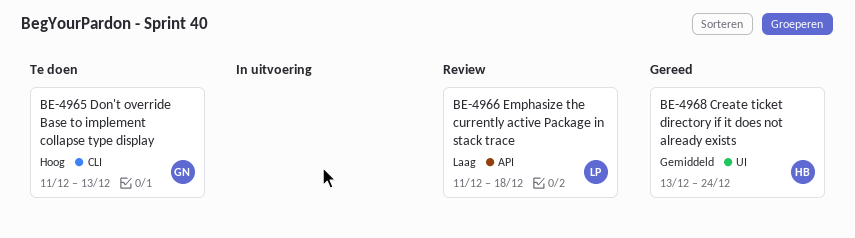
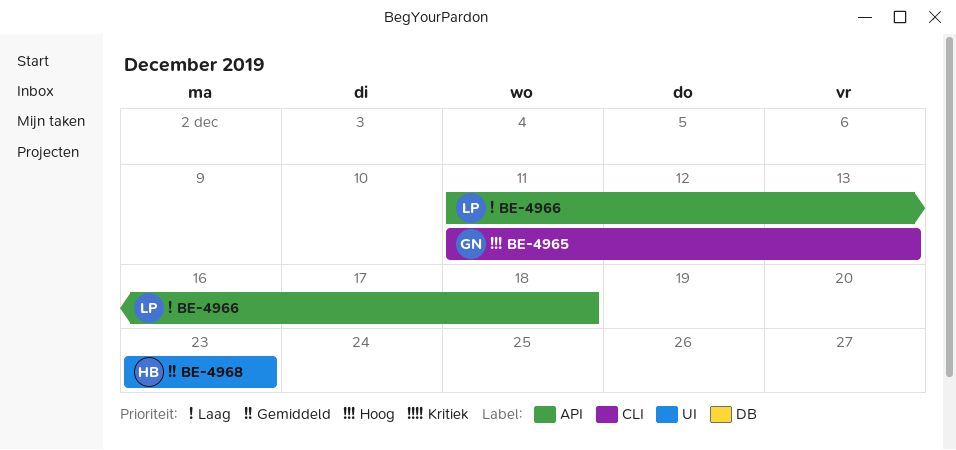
BE-4968, start: Dec 13 -> Dec 23
BE-4968, due: Dec 24 -> Dec 23

